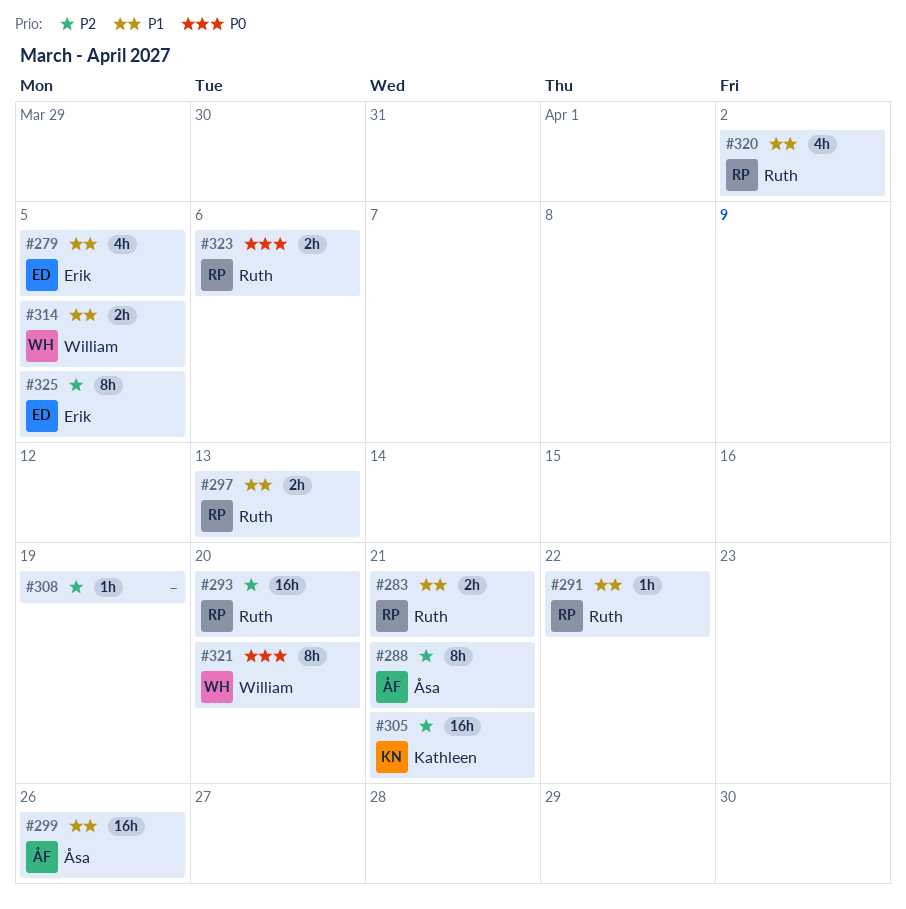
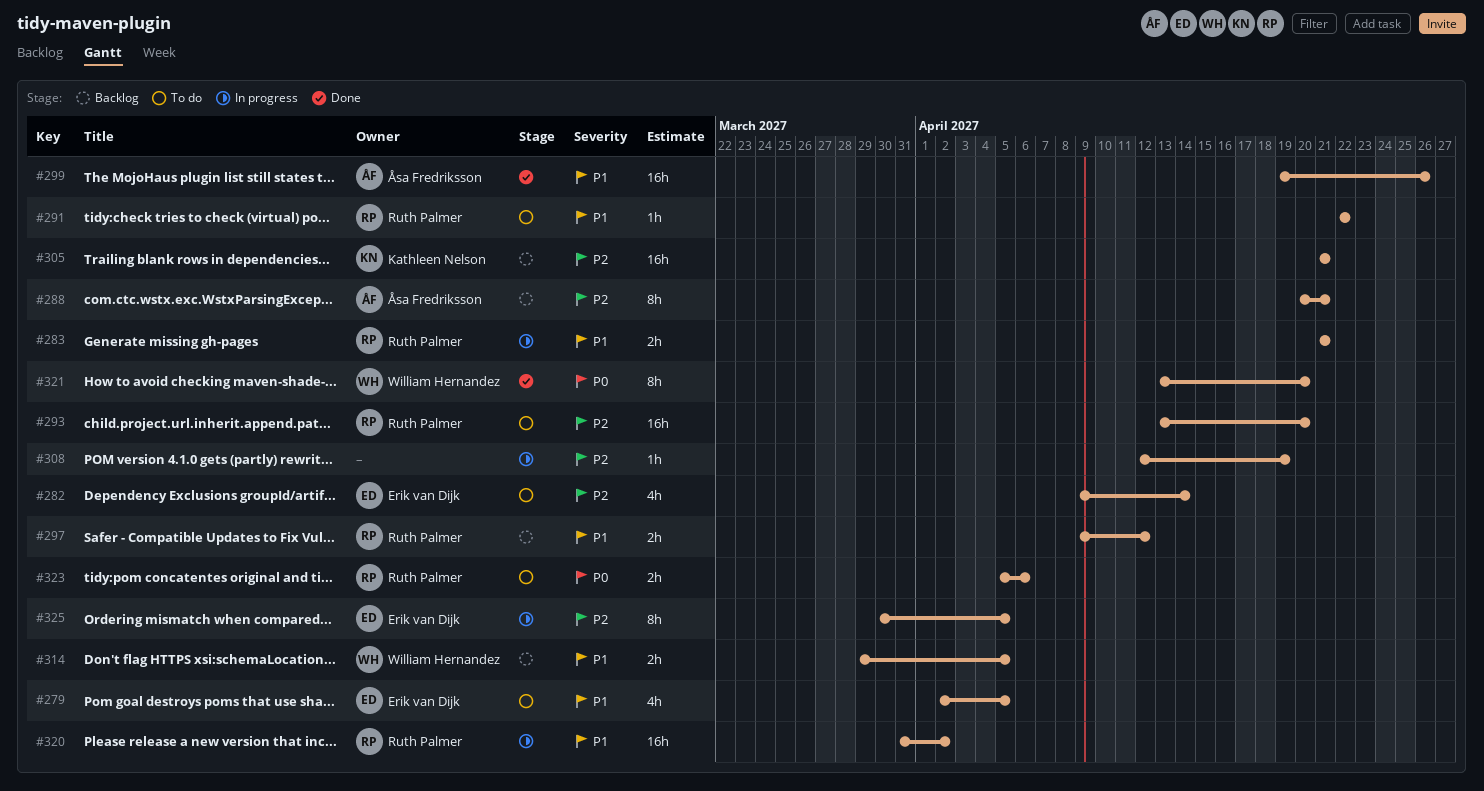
#282: none -> present
#297, due: Apr 13 -> Apr 12
#320, estimate: 4h -> 16h

